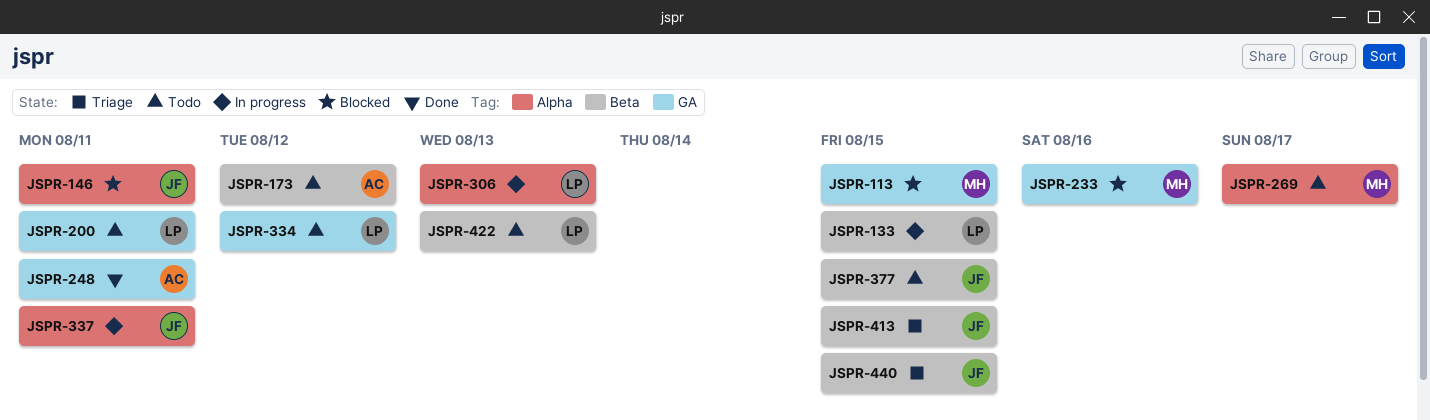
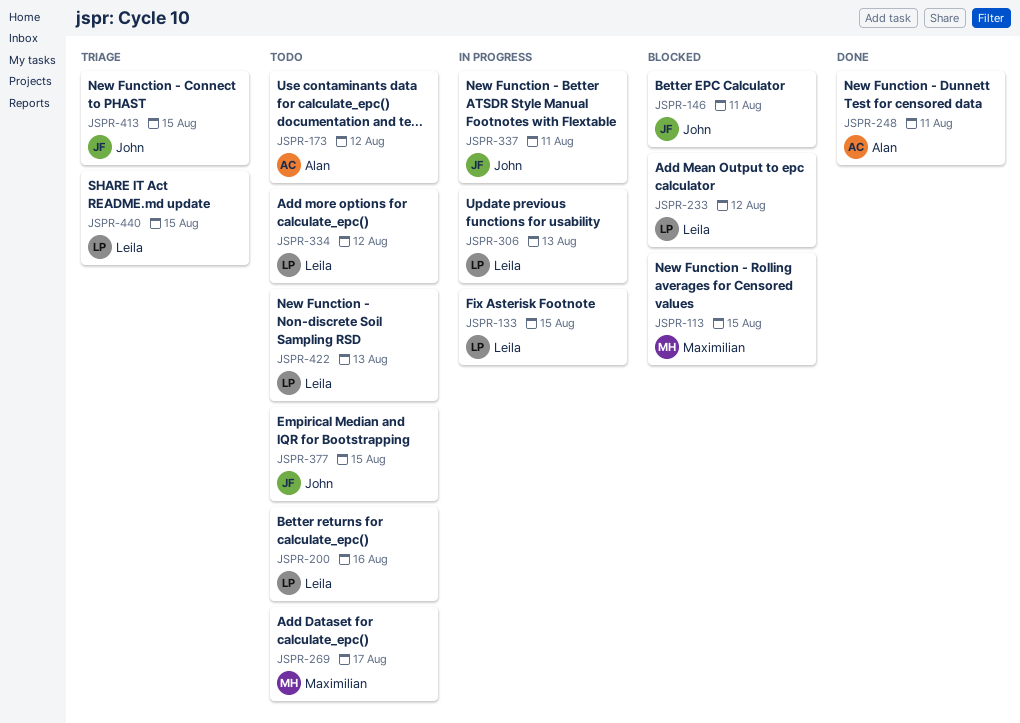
JSPR-200, due: Aug 11 -> Aug 16
JSPR-233, owner: Maximilian -> Leila
JSPR-233, due: Aug 16 -> Aug 12
JSPR-440, owner: John -> Leila

